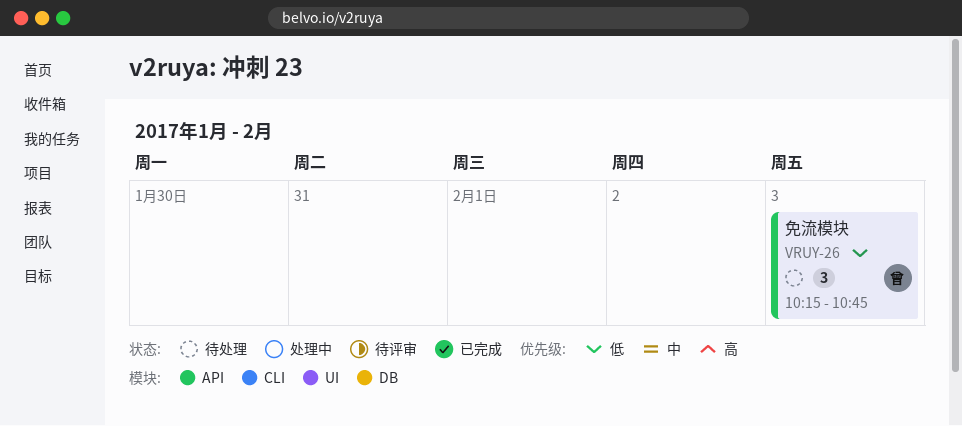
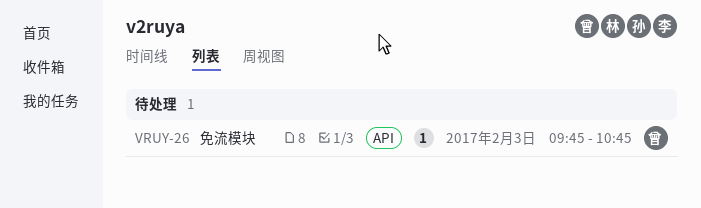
VRUY-26, estimate: 3 -> 1
VRUY-26, begins: 10:15 -> 09:45

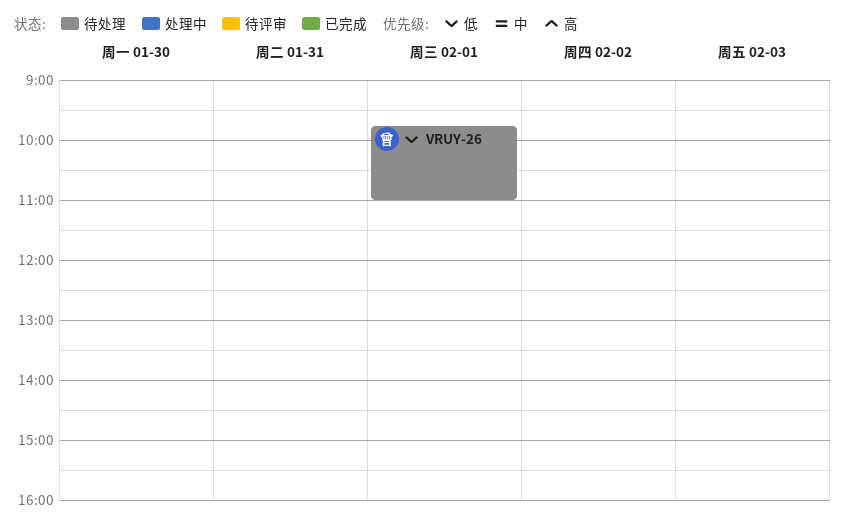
VRUY-26, day: Feb 3 -> Feb 1
VRUY-26, ends: 10:45 -> 11:00

